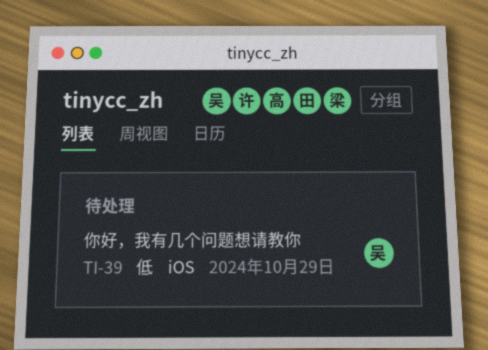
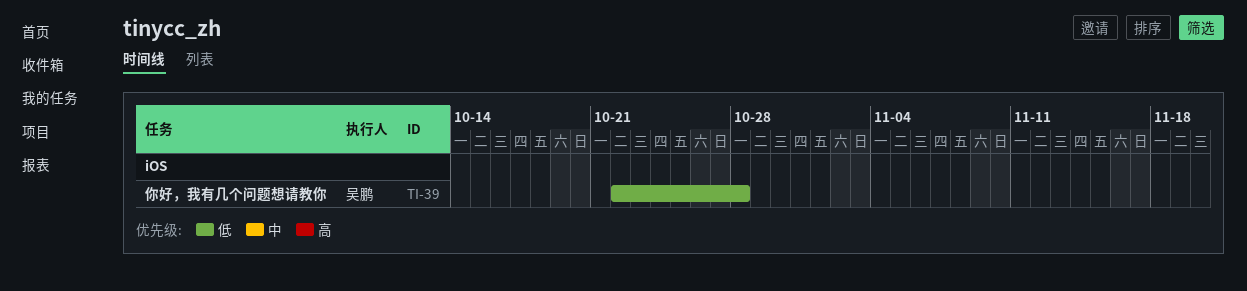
TI-39, due: Oct 29 -> Oct 28

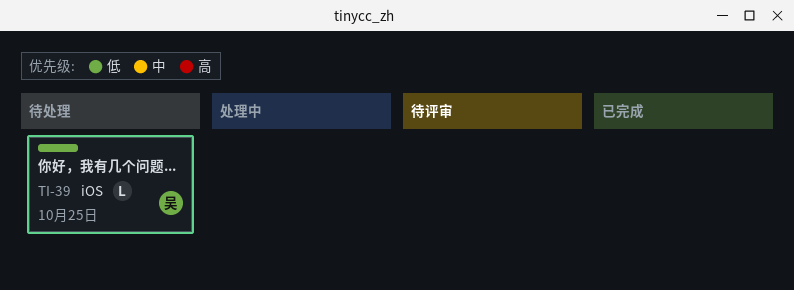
TI-39, due: Oct 28 -> Oct 25

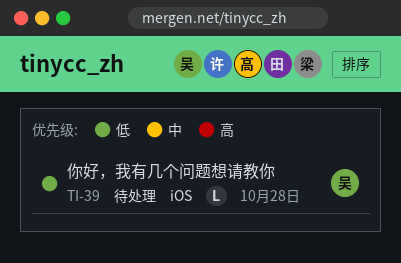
TI-39, due: Oct 25 -> Oct 28

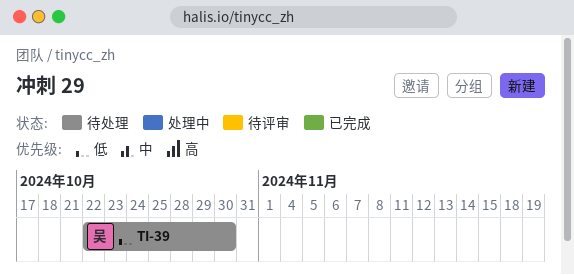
TI-39, due: Oct 28 -> Oct 30

